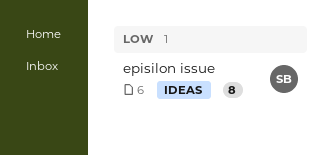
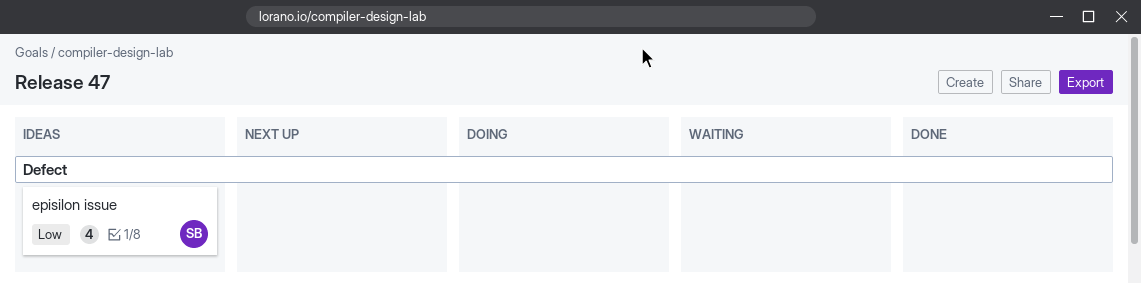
episilon issue, estimate: 8 -> 4

